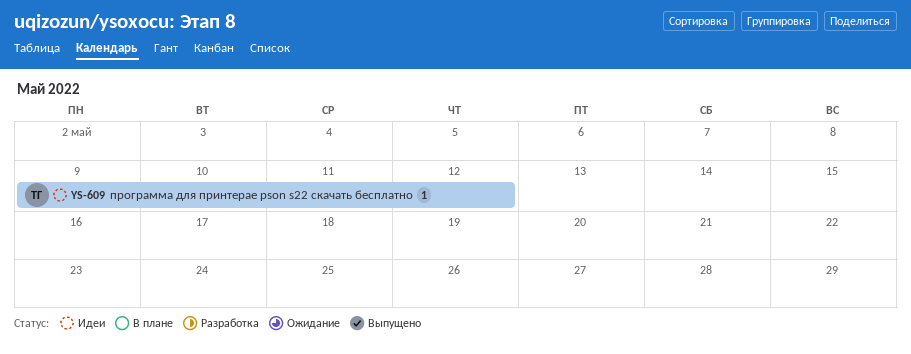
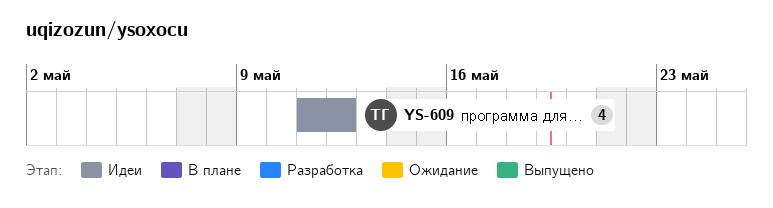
YS-609, estimate: 1 -> 4
YS-609, start: May 9 -> May 11

